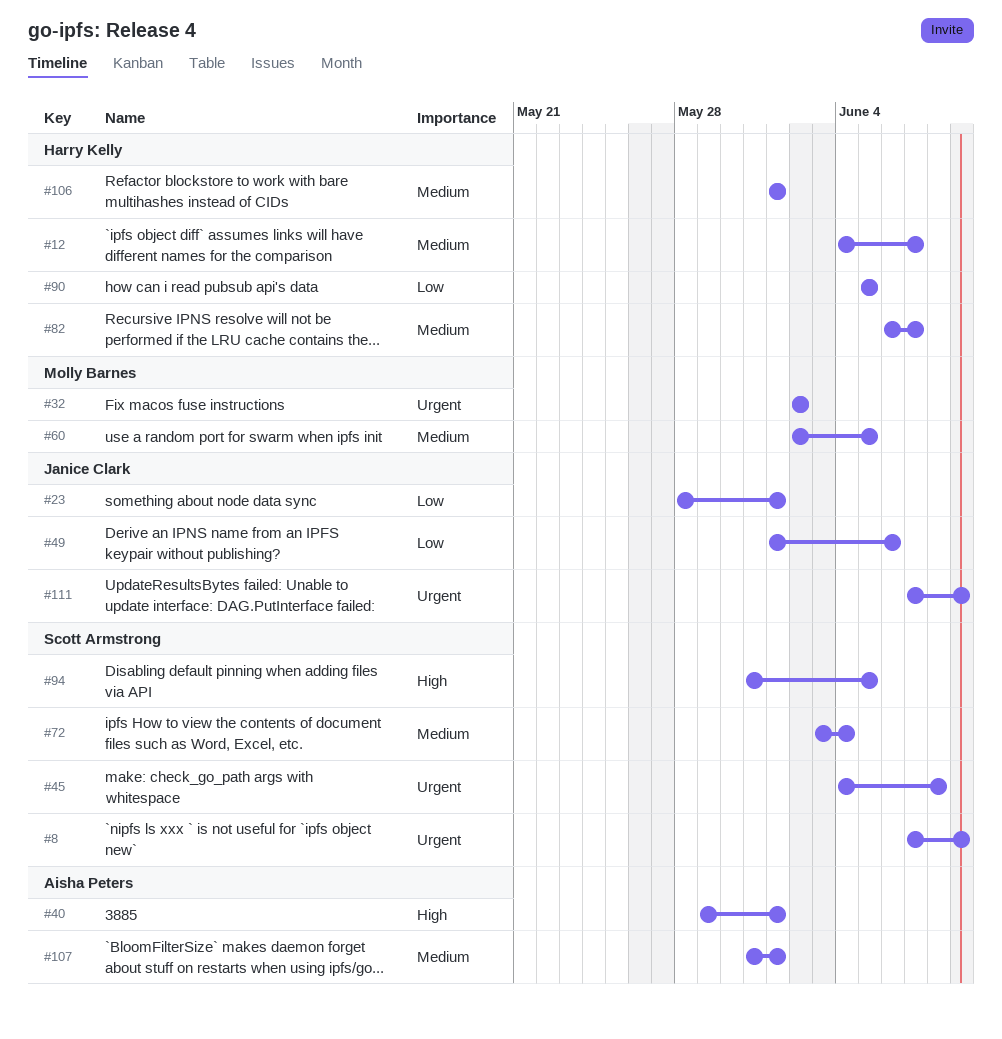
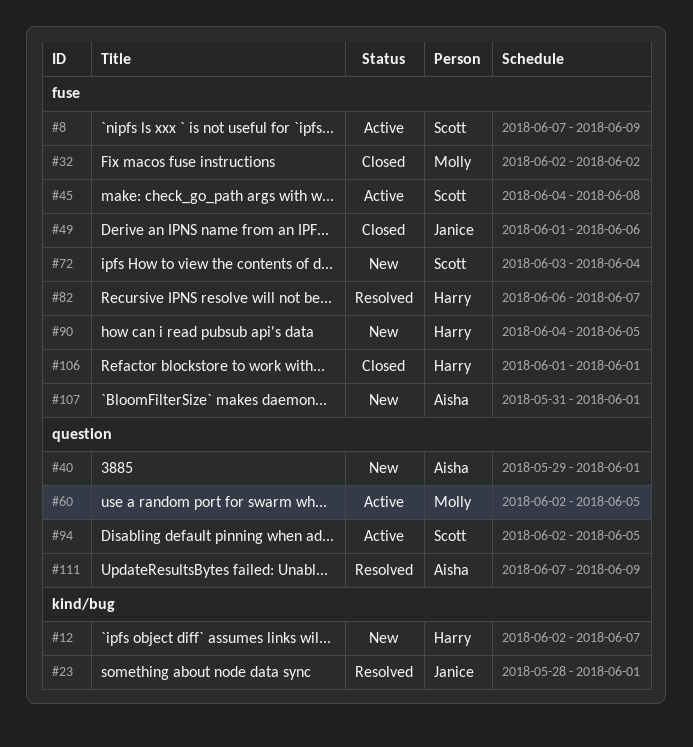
#12, start: Jun 4 -> Jun 2
#90, start: Jun 5 -> Jun 4
#94, start: May 31 -> Jun 2
#111, owner: Janice Clark -> Aisha Peters

